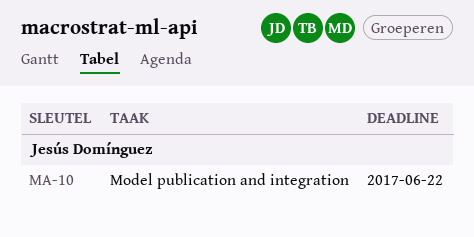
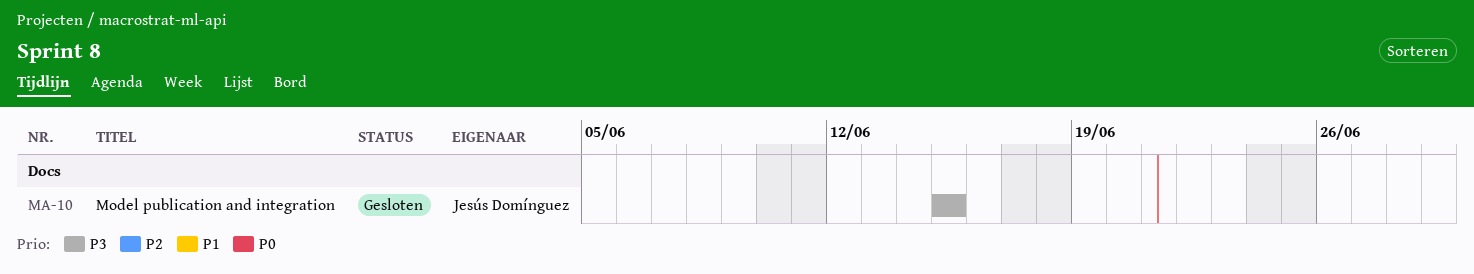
MA-10, due: Jun 22 -> Jun 15

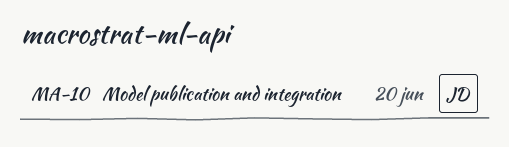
MA-10, due: Jun 15 -> Jun 20

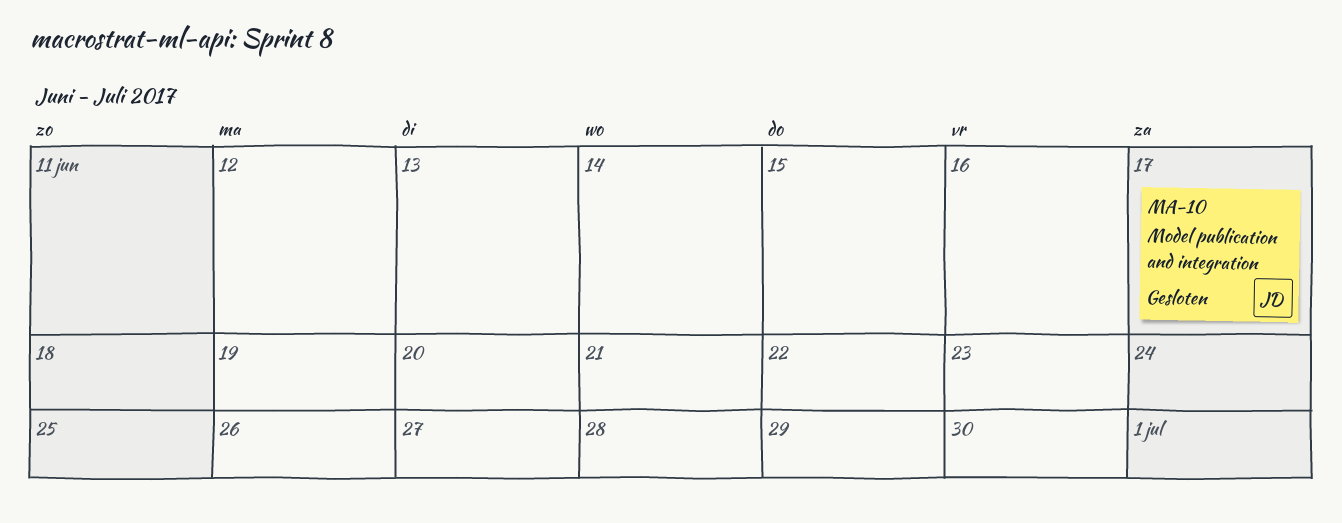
MA-10, due: Jun 20 -> Jun 17

